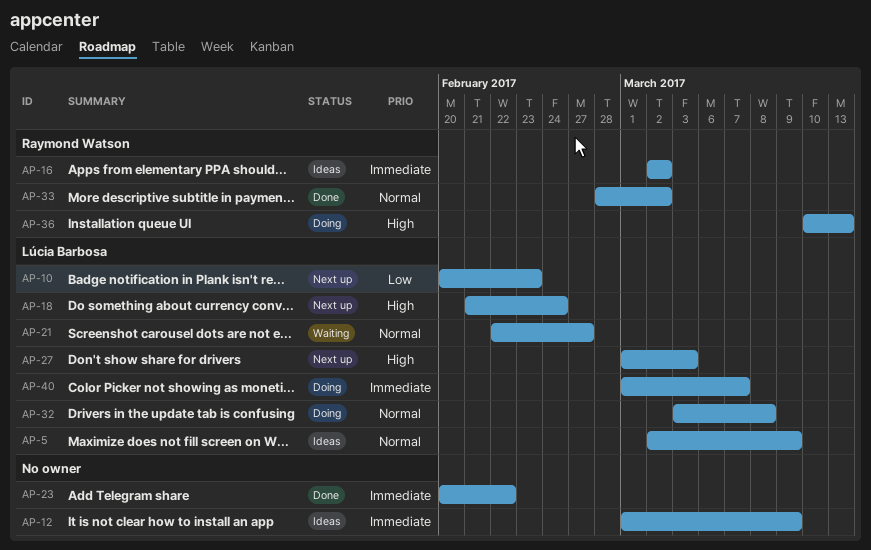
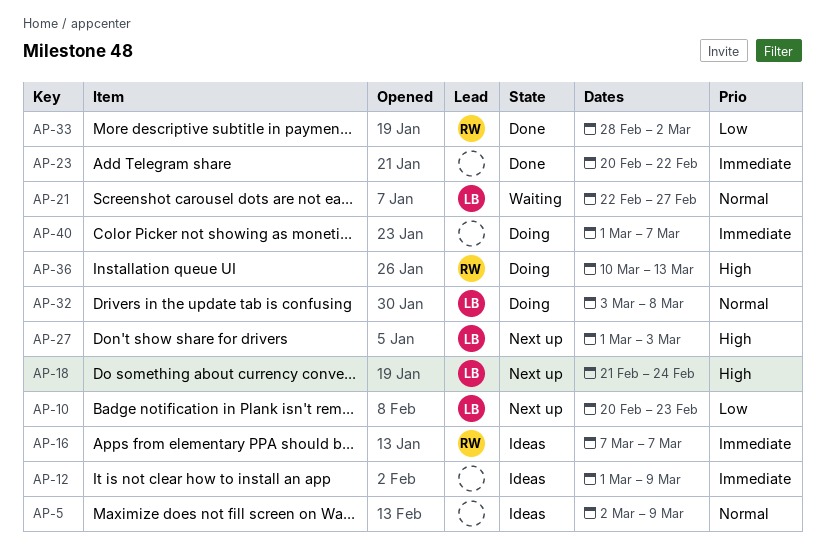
AP-5, owner: Lúcia Barbosa -> none
AP-16, start: Mar 2 -> Mar 7
AP-16, due: Mar 2 -> Mar 7
AP-33, priority: Normal -> Low
AP-40, owner: Lúcia Barbosa -> none

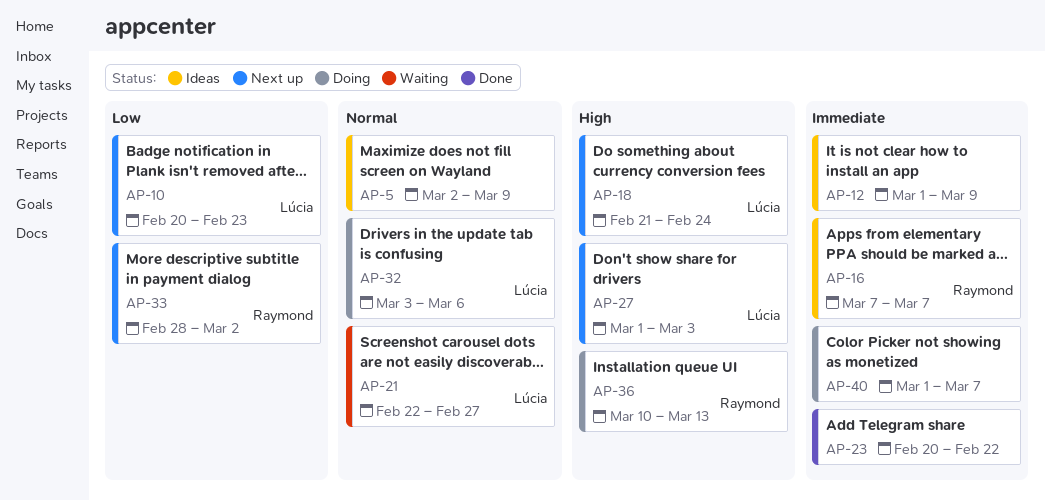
AP-32, due: Mar 8 -> Mar 6
AP-33, status: Done -> Next up

